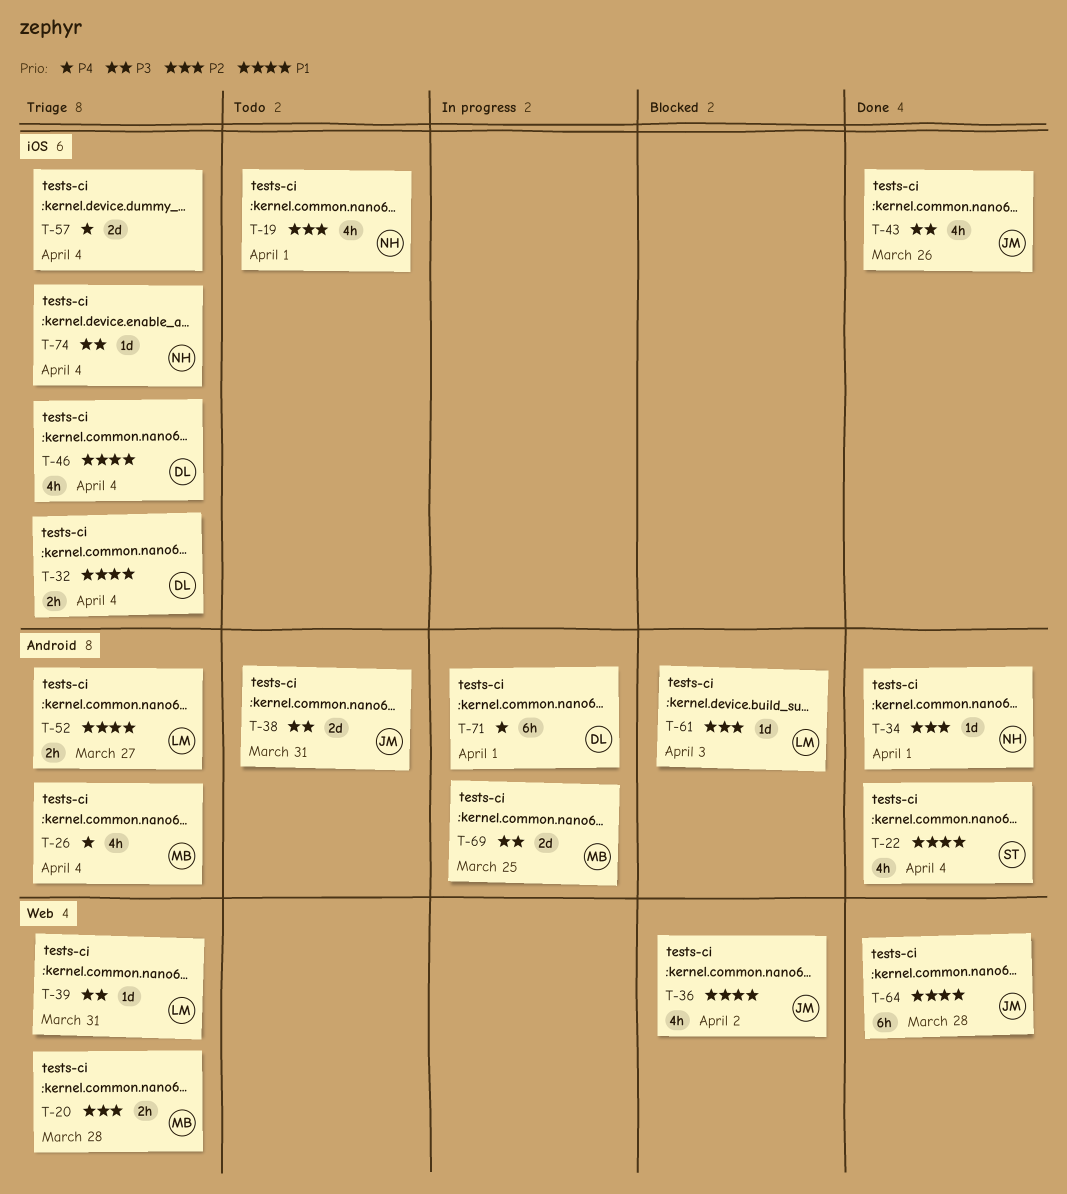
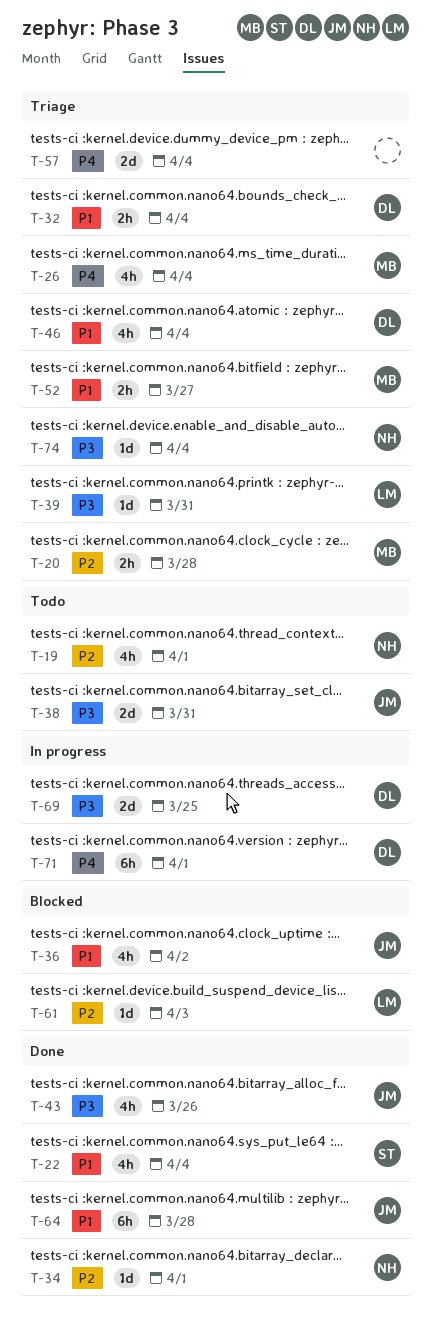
T-52, owner: LM -> MB
T-69, owner: MB -> DL

